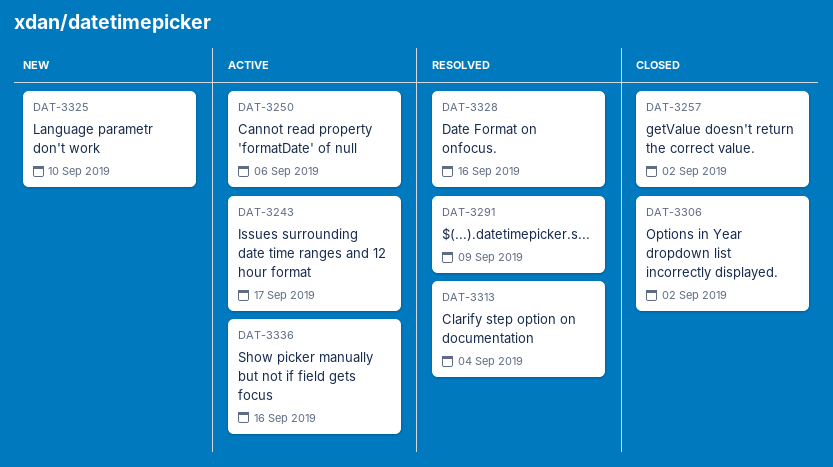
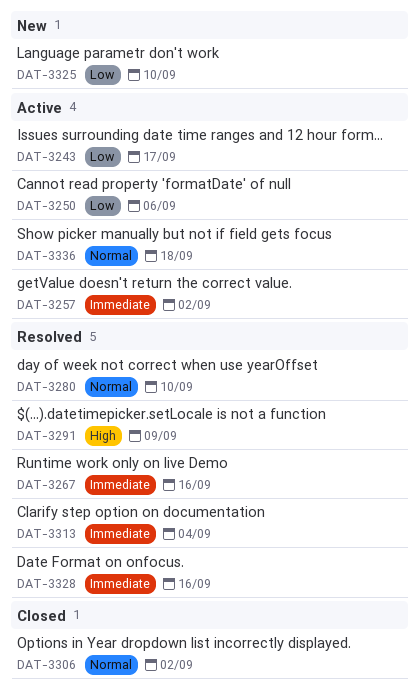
DAT-3257, status: Closed -> Active
DAT-3267: none -> present
DAT-3280: none -> present
DAT-3336, due: Sep 16 -> Sep 18

